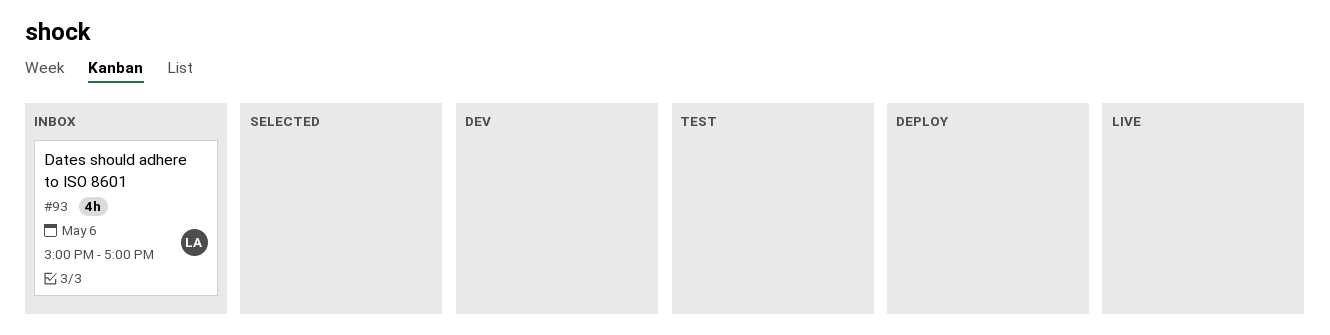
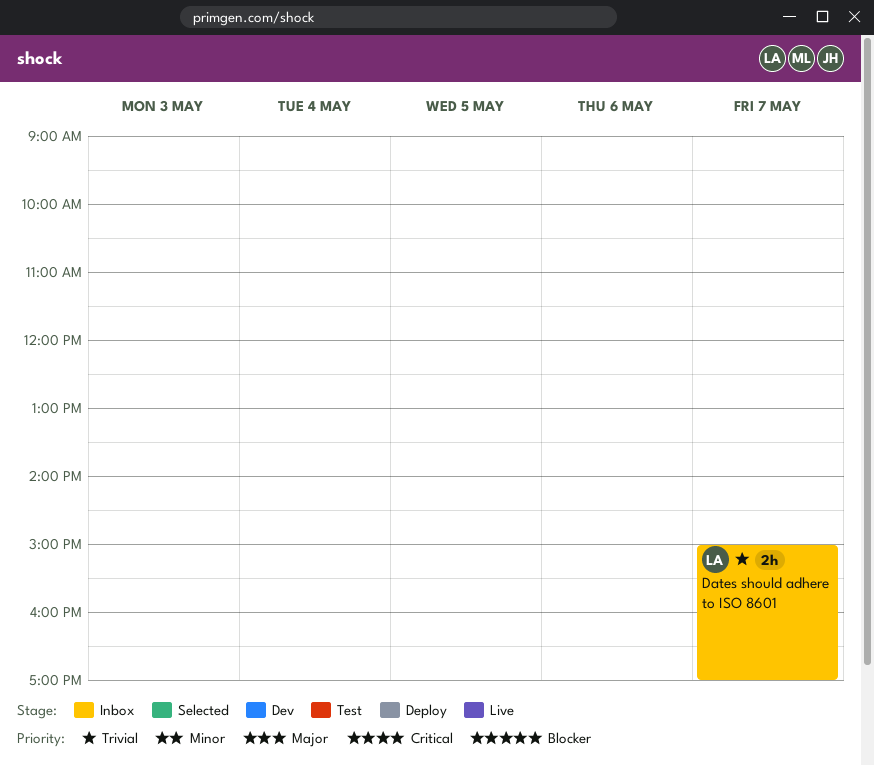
Dates should adhere to ISO 8601, estimate: 4h -> 2h
Dates should adhere to ISO 8601, day: May 6 -> May 7

